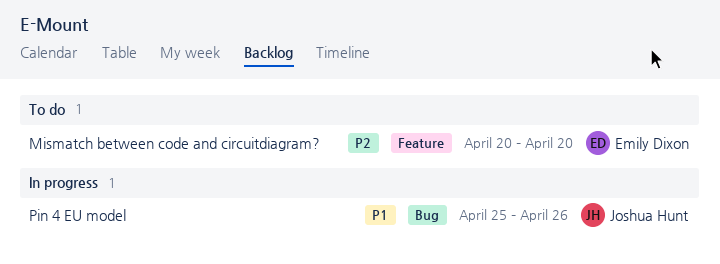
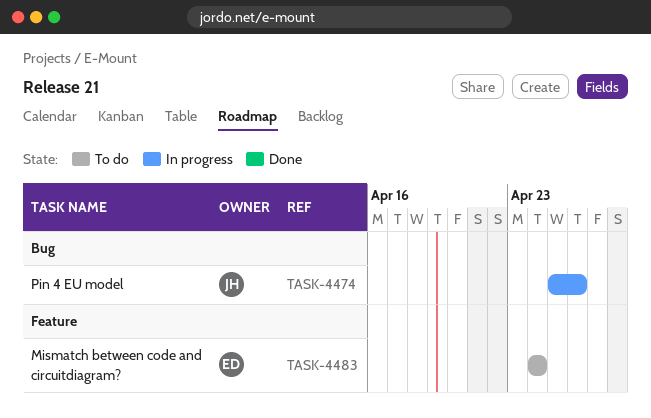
Mismatch between code and circuitdiagram?, start: Apr 20 -> Apr 24
Mismatch between code and circuitdiagram?, due: Apr 20 -> Apr 24

